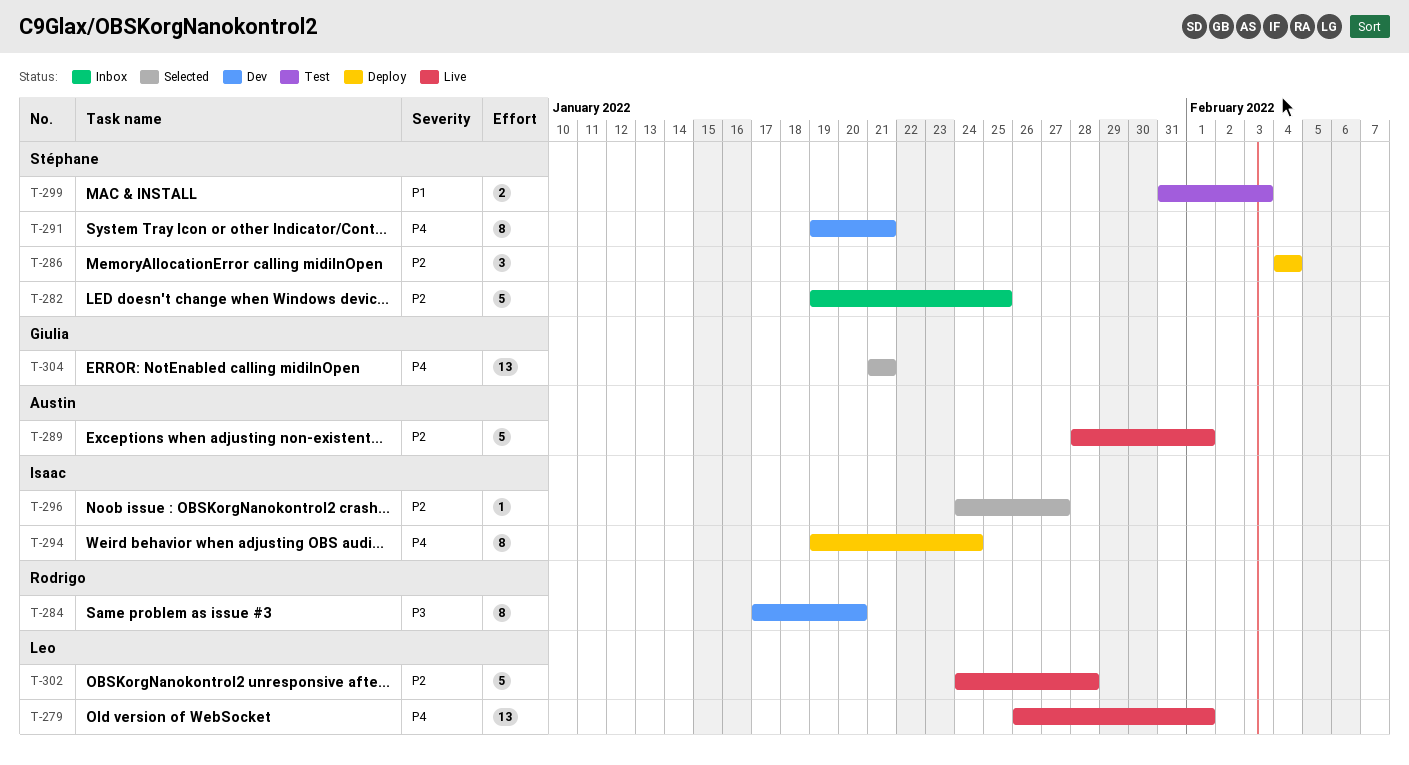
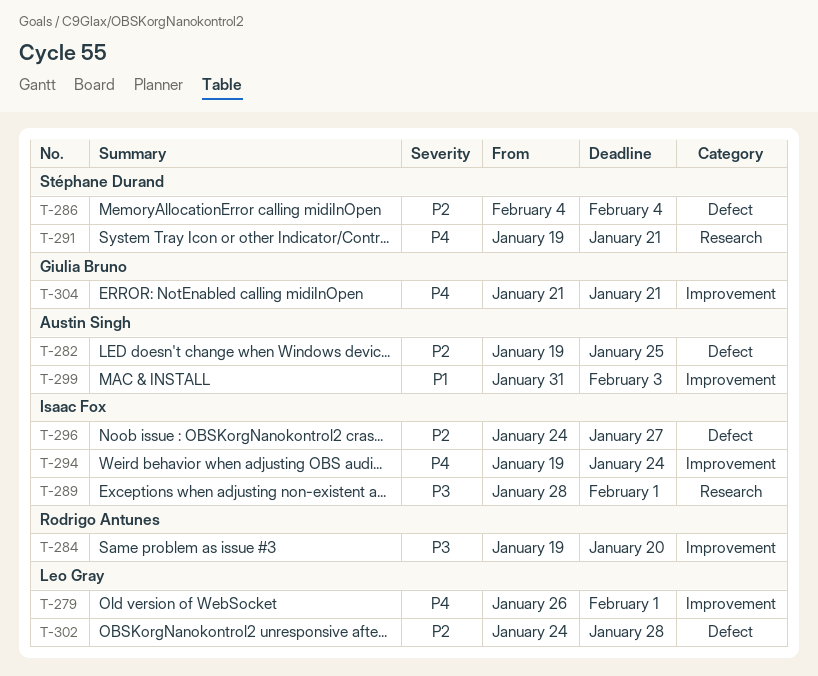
T-282, owner: Stéphane Durand -> Austin Singh
T-284, start: Jan 17 -> Jan 19
T-289, owner: Austin Singh -> Isaac Fox
T-289, priority: P2 -> P3
T-299, owner: Stéphane Durand -> Austin Singh

